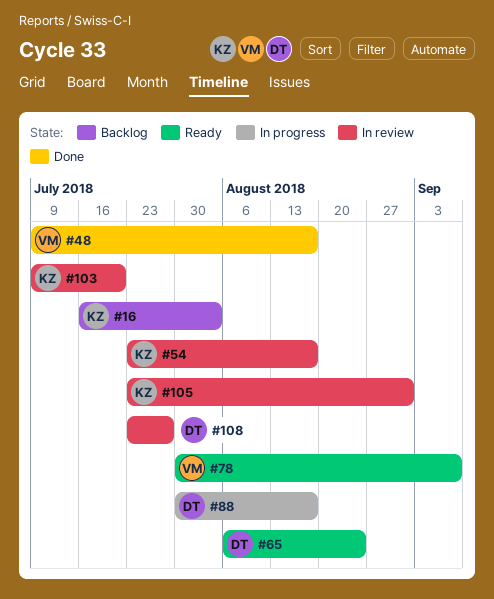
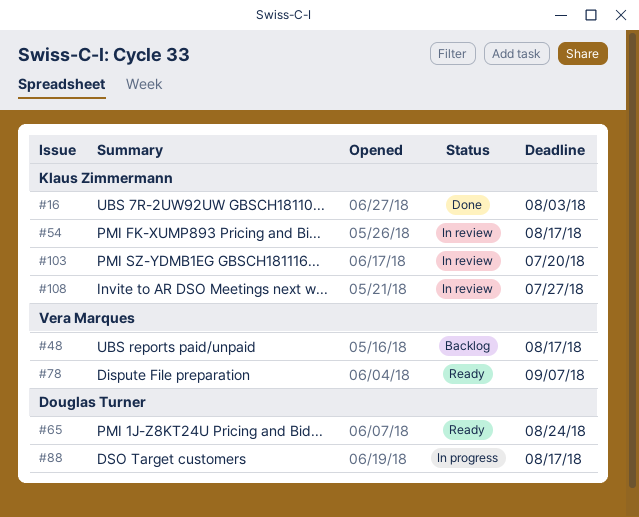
#16, status: Backlog -> Done
#48, status: Done -> Backlog
#105: present -> none
#108, owner: Douglas Turner -> Klaus Zimmermann

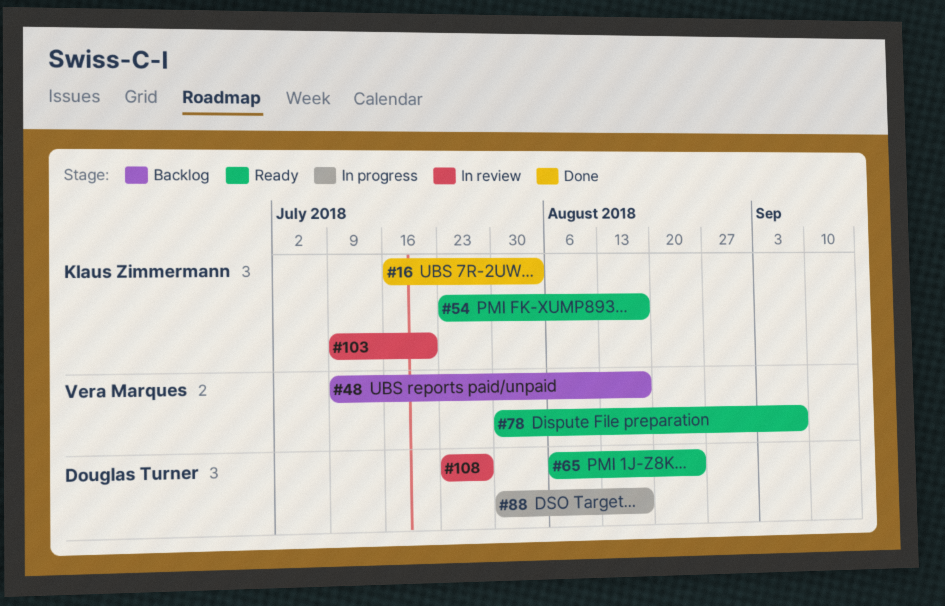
#54, status: In review -> Ready
#108, owner: Klaus Zimmermann -> Douglas Turner

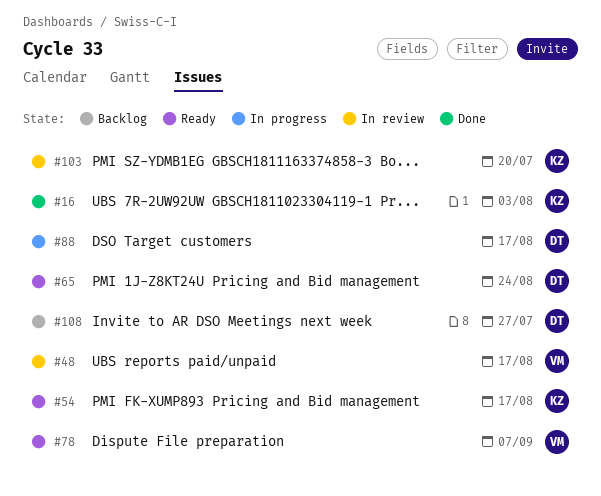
#48, status: Backlog -> In review
#108, status: In review -> Backlog

